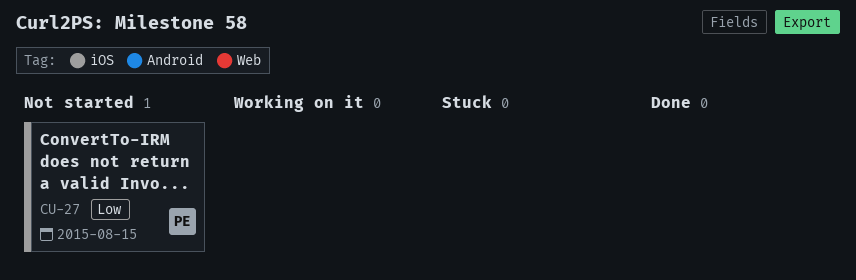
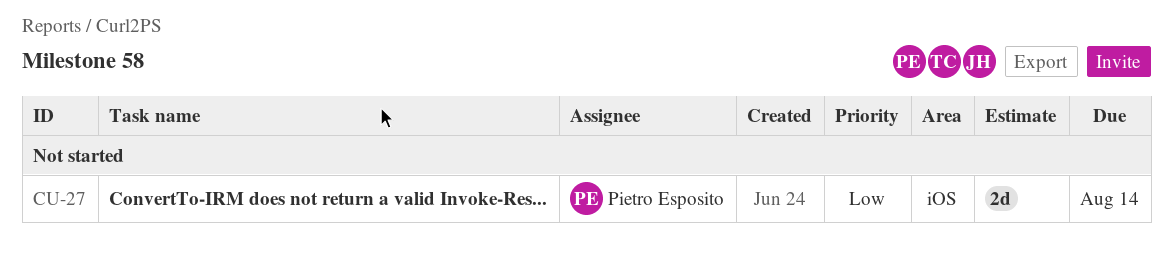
CU-27, due: Aug 15 -> Aug 14

